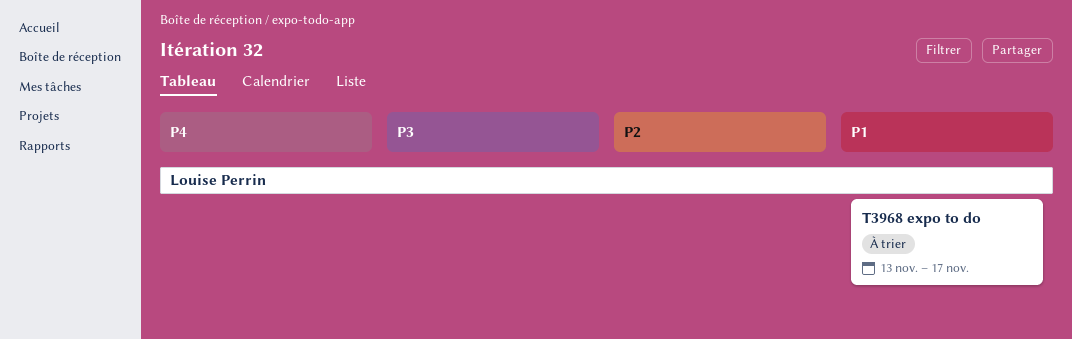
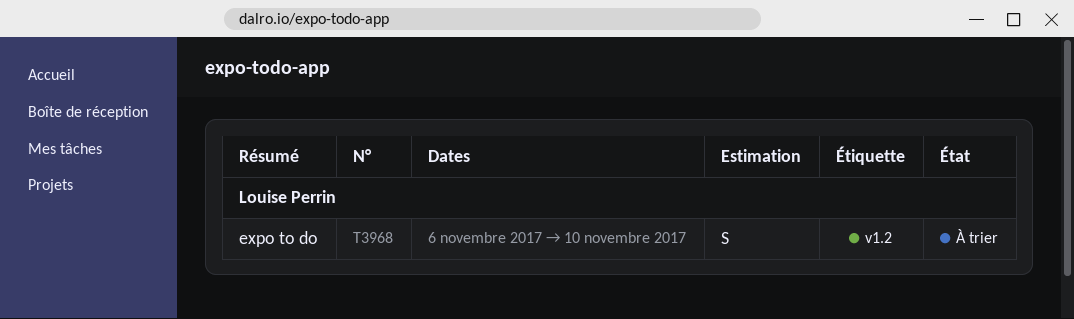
T3968, start: Nov 13 -> Nov 6
T3968, due: Nov 17 -> Nov 10

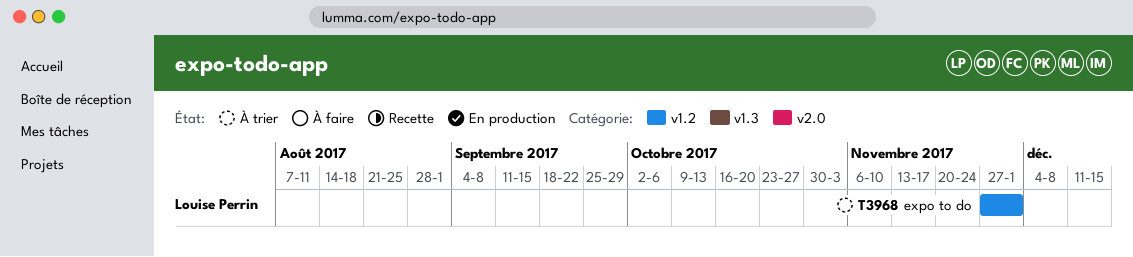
T3968, start: Nov 6 -> Nov 27
T3968, due: Nov 10 -> Dec 1

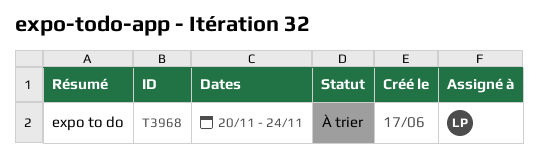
T3968, start: Nov 27 -> Nov 20
T3968, due: Dec 1 -> Nov 24

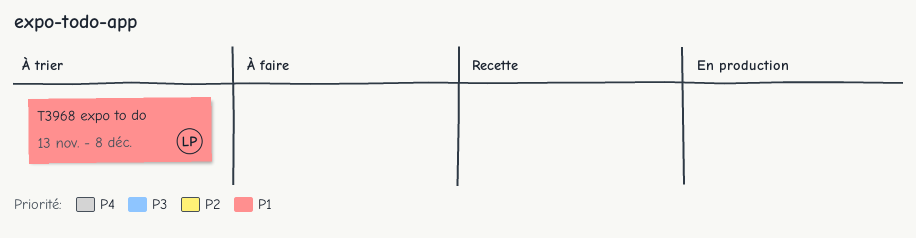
T3968, start: Nov 20 -> Nov 13
T3968, due: Nov 24 -> Dec 8

